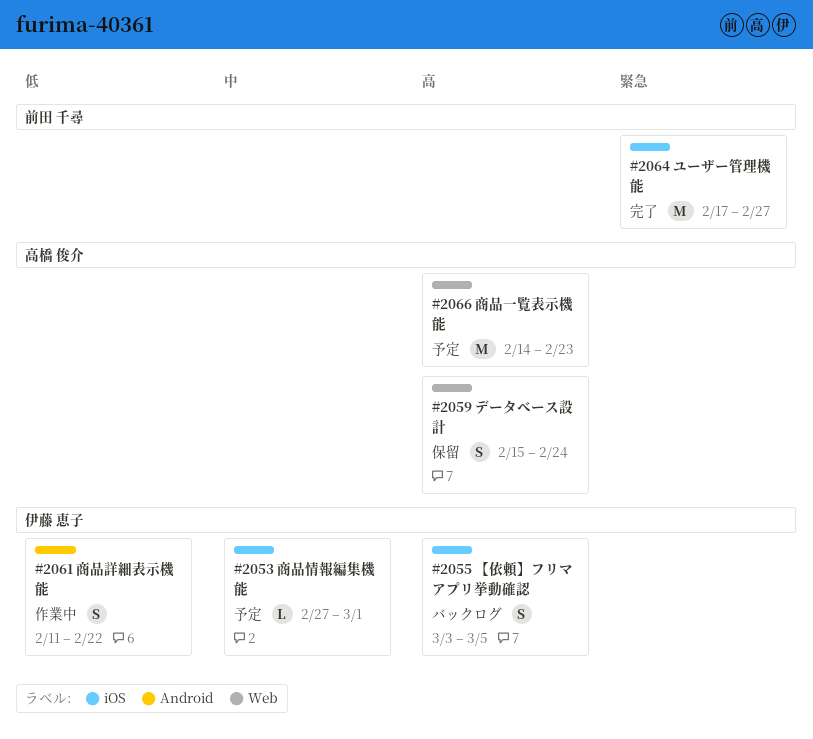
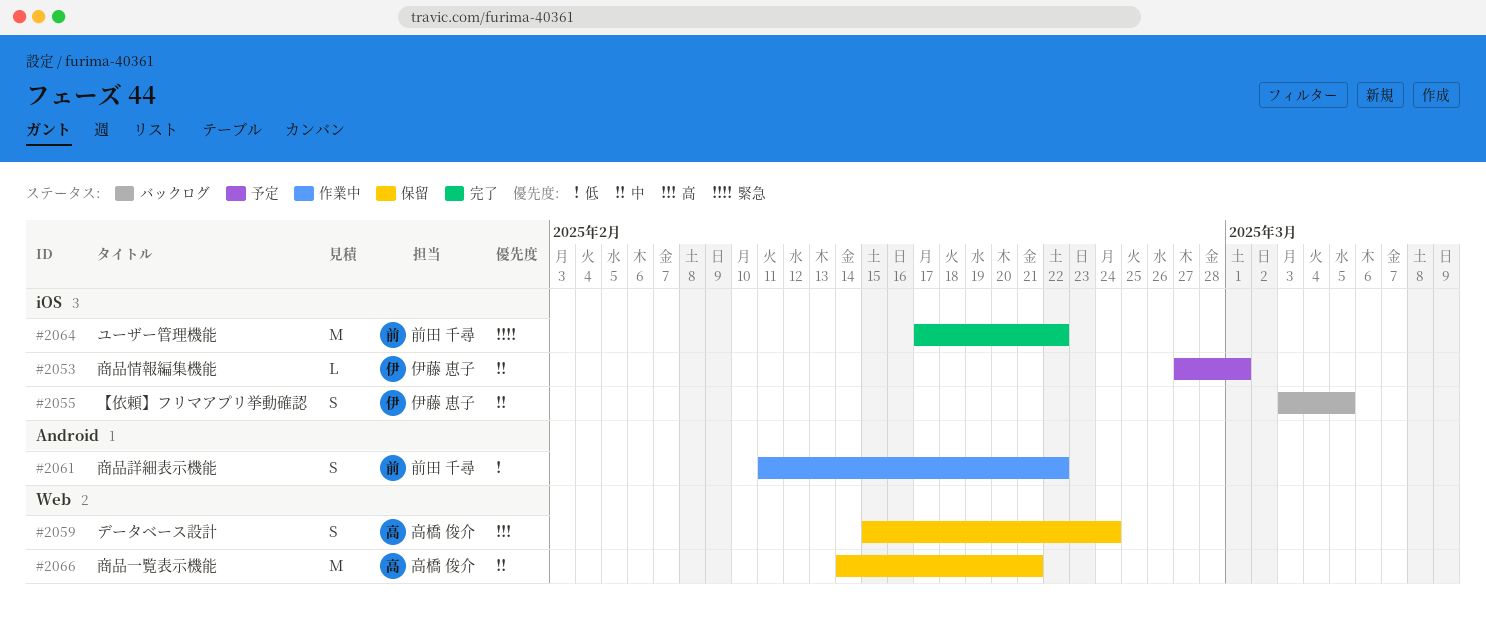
#2055, priority: 高 -> 中
#2061, owner: 伊藤 恵子 -> 前田 千尋
#2064, due: Feb 27 -> Feb 22
#2066, status: 予定 -> 保留
#2066, priority: 高 -> 中
#2066, due: Feb 23 -> Feb 21

